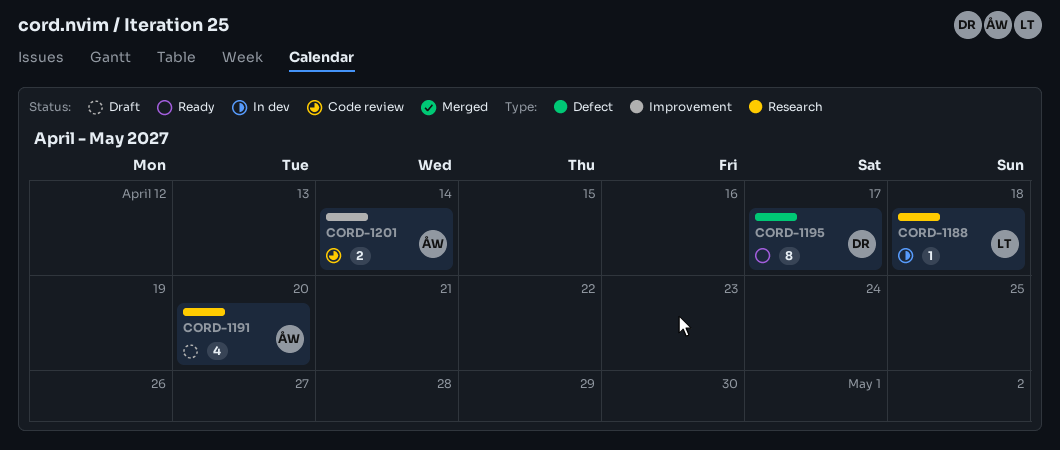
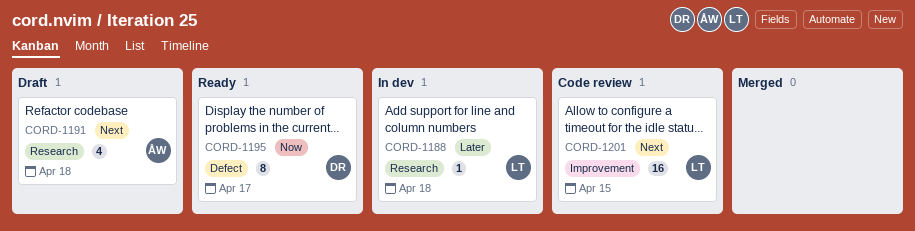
CORD-1191, due: Apr 20 -> Apr 18
CORD-1201, owner: ÅW -> LT
CORD-1201, estimate: 2 -> 16
CORD-1201, due: Apr 14 -> Apr 15

